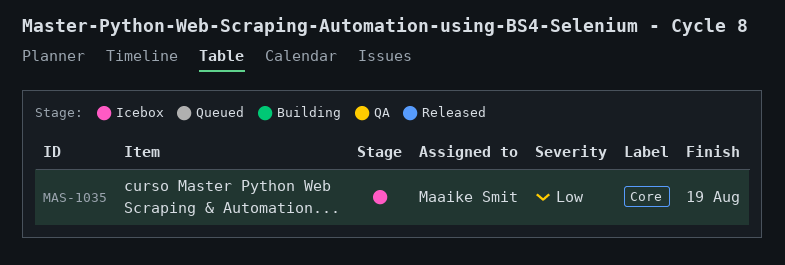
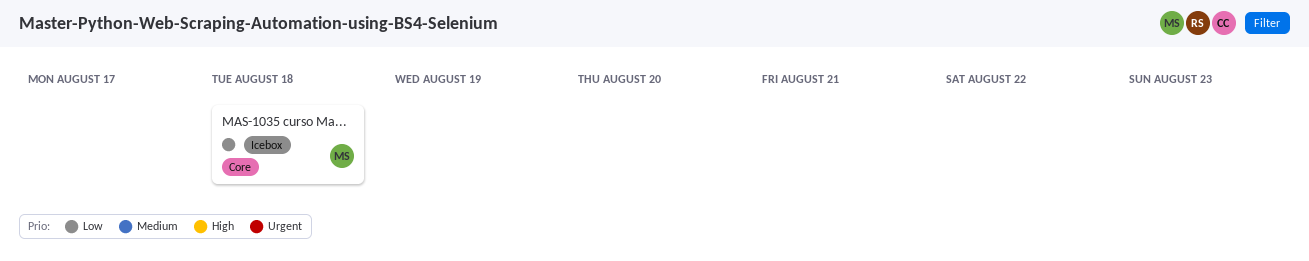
MAS-1035, due: Aug 19 -> Aug 18

